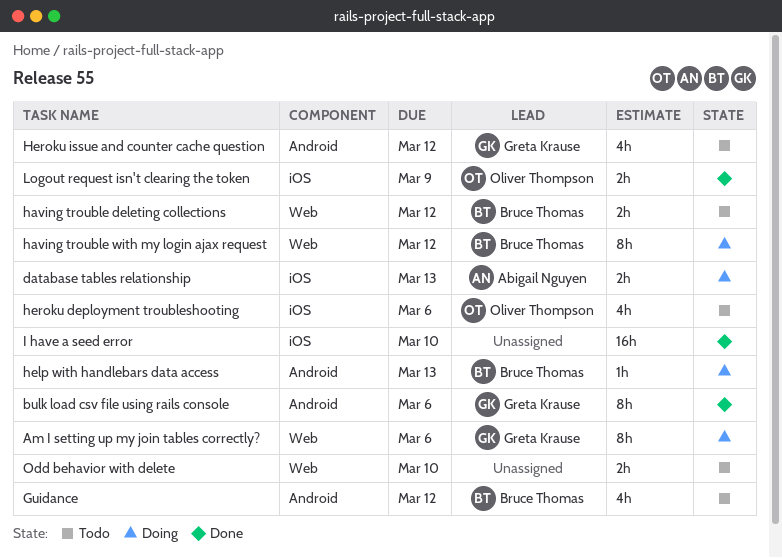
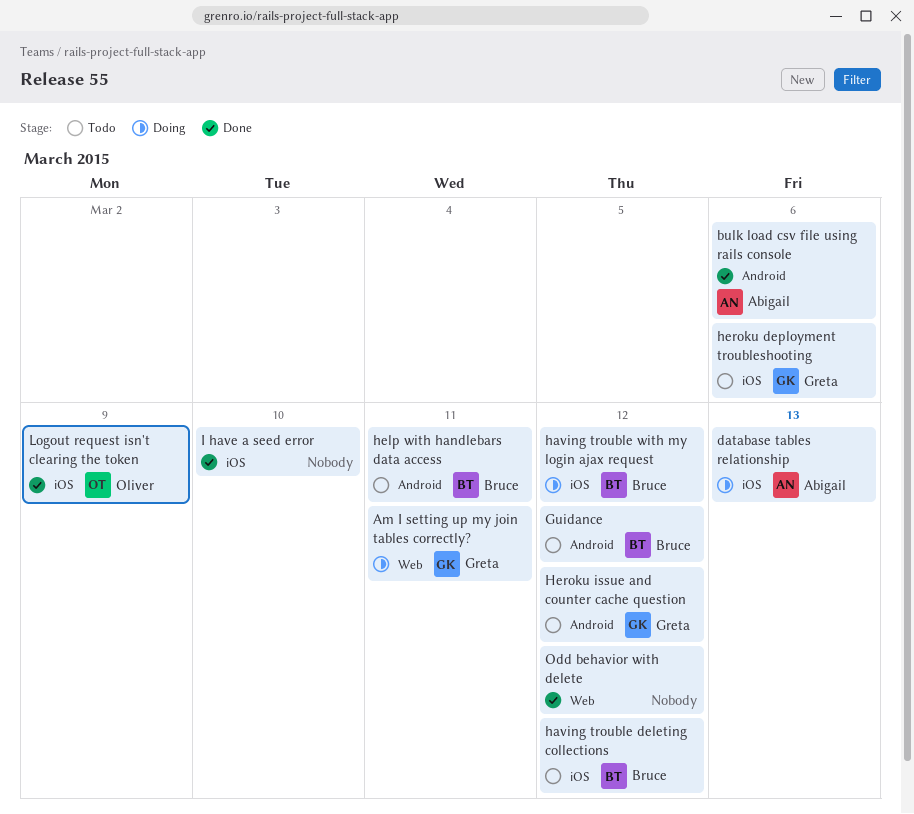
Am I setting up my join tables correctly?, due: Mar 6 -> Mar 11
bulk load csv file using rails console, owner: Greta Krause -> Abigail Nguyen
having trouble deleting collections, label: Web -> iOS
having trouble with my login ajax request, label: Web -> iOS
help with handlebars data access, status: Doing -> Todo
help with handlebars data access, due: Mar 13 -> Mar 11
heroku deployment troubleshooting, owner: Oliver Thompson -> Greta Krause
Odd behavior with delete, status: Todo -> Done
Odd behavior with delete, due: Mar 10 -> Mar 12

